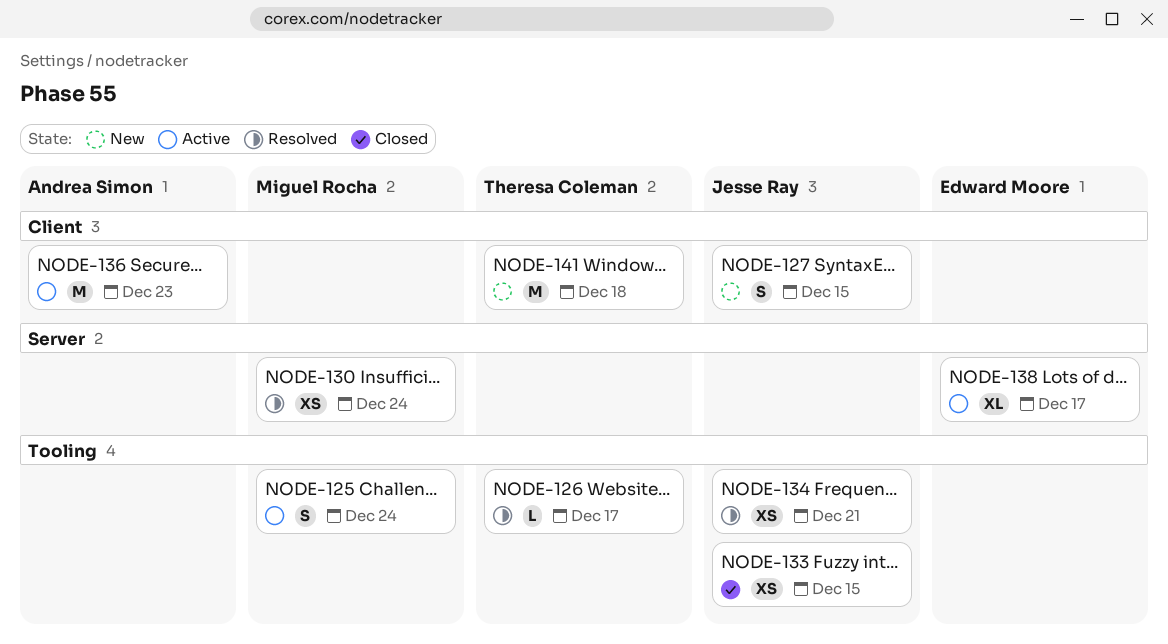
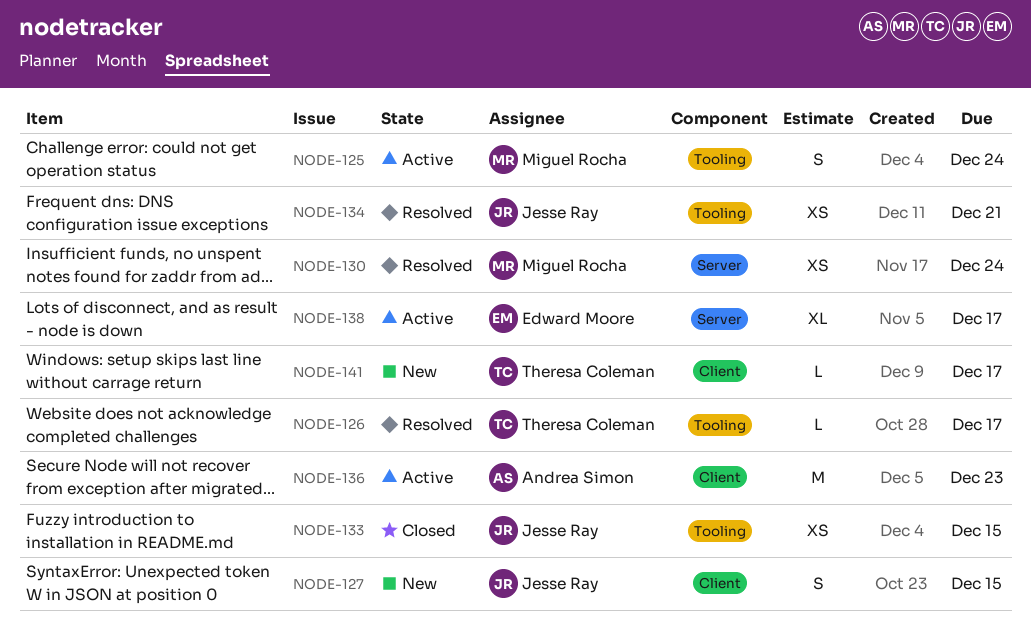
NODE-141, estimate: M -> L
NODE-141, due: Dec 18 -> Dec 17

